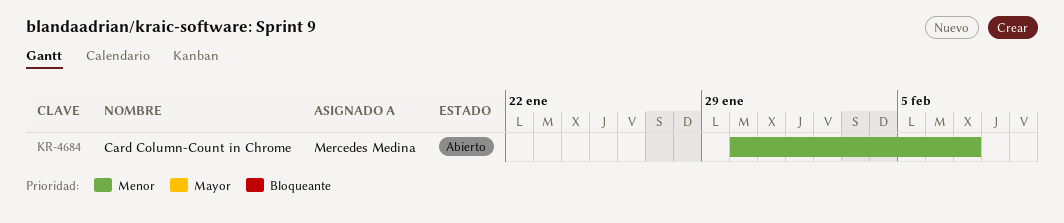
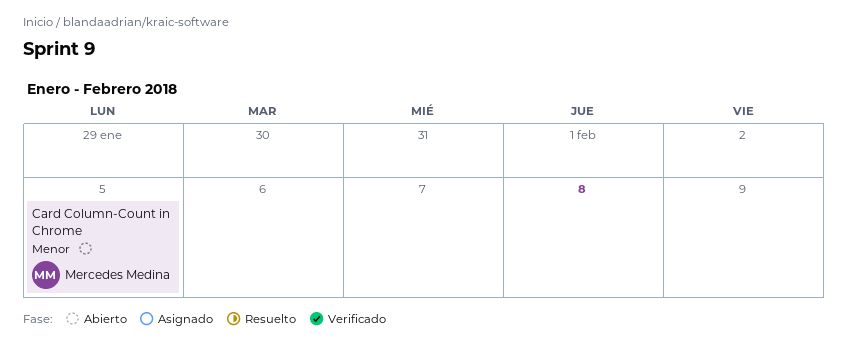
Card Column-Count in Chrome, due: Feb 7 -> Feb 5

